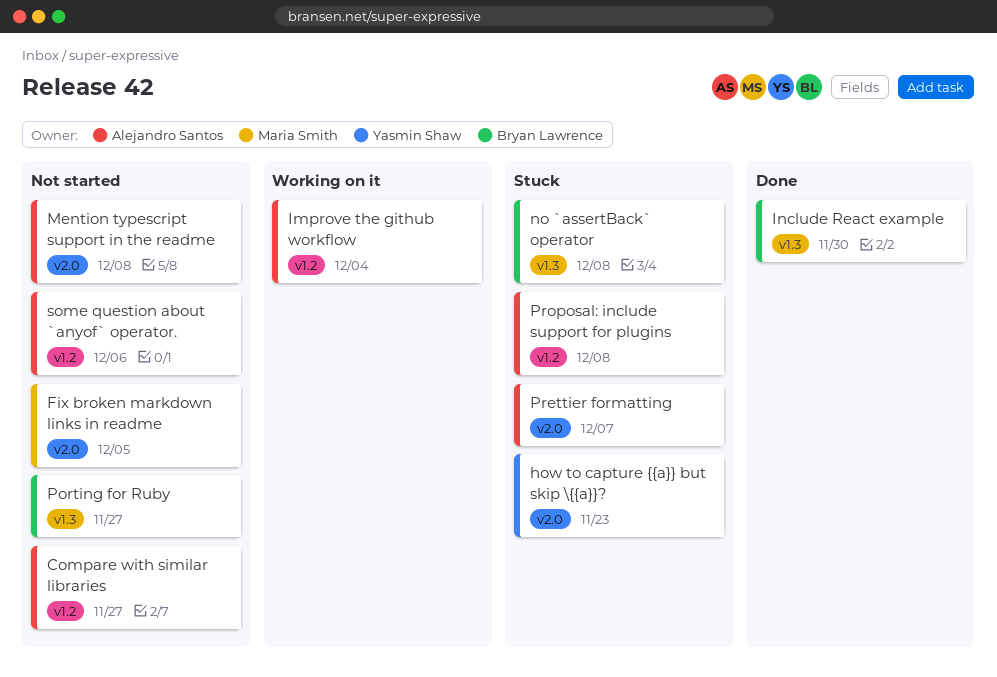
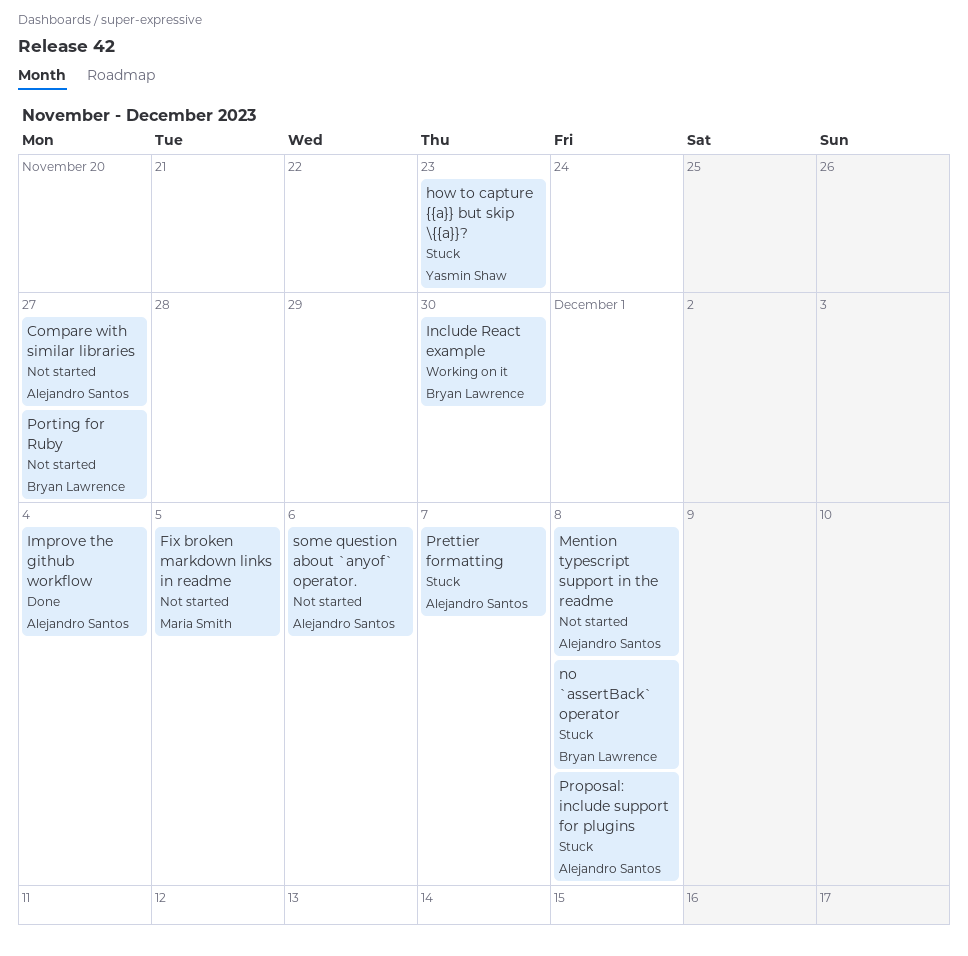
Improve the github workflow, status: Working on it -> Done
Include React example, status: Done -> Working on it

